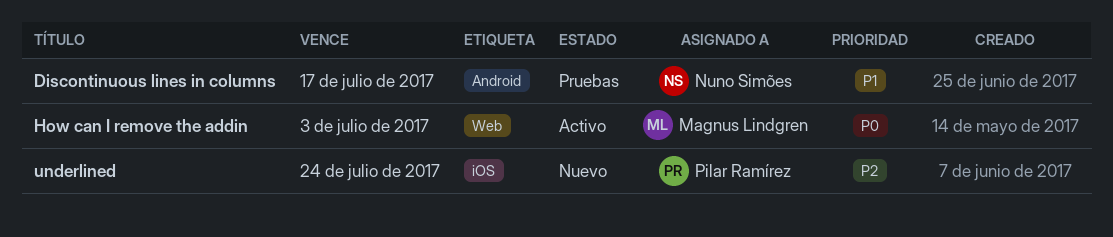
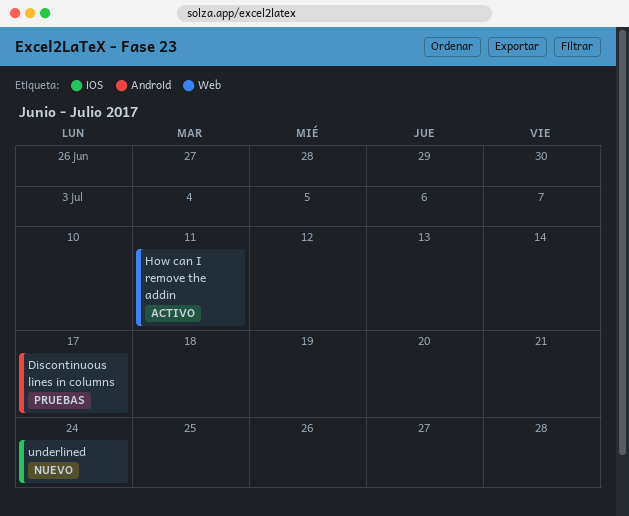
How can I remove the addin, due: Jul 3 -> Jul 11

